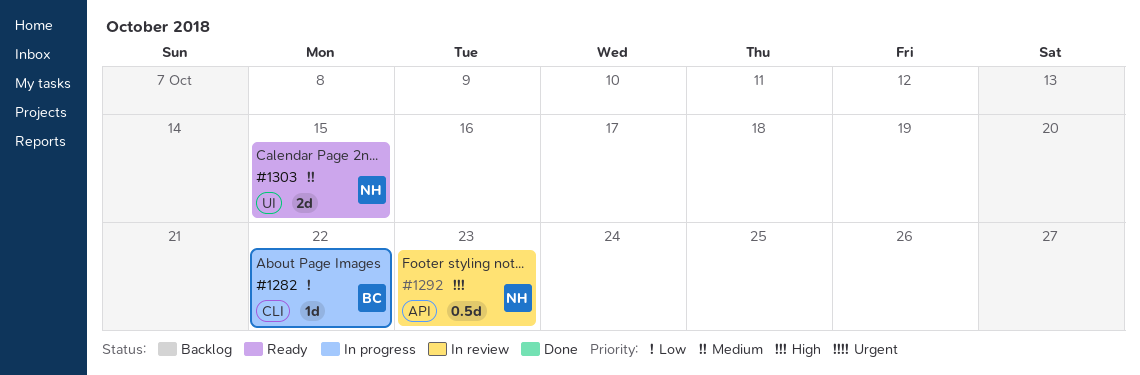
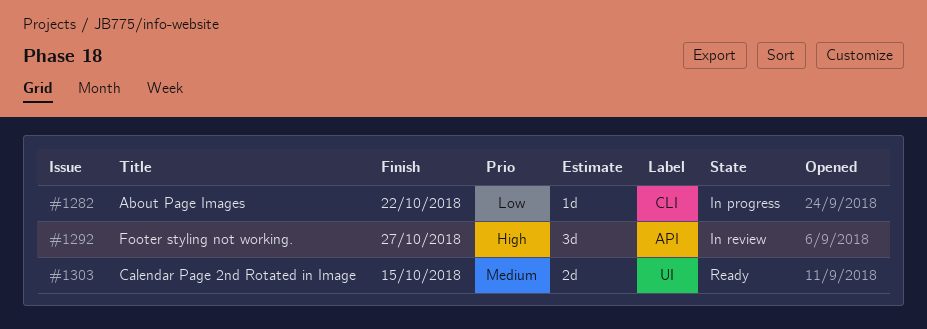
#1292, estimate: 0.5d -> 3d
#1292, due: Oct 23 -> Oct 27

